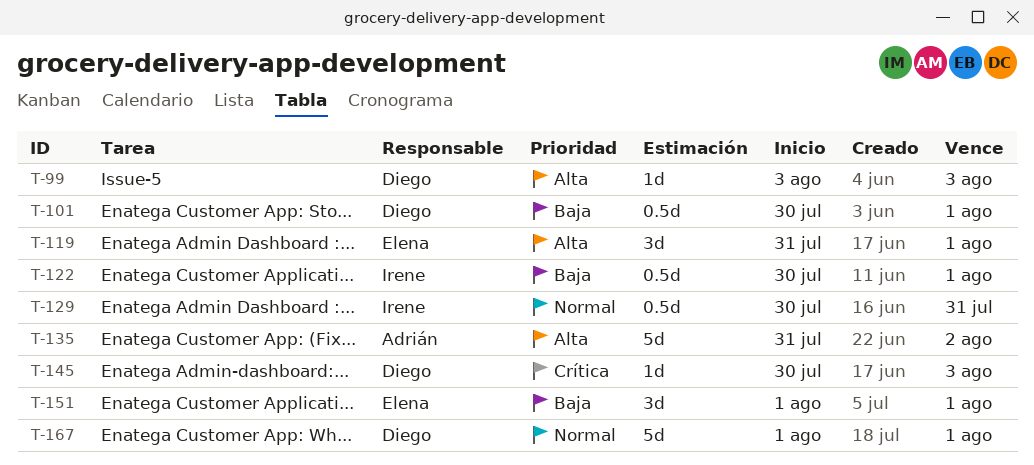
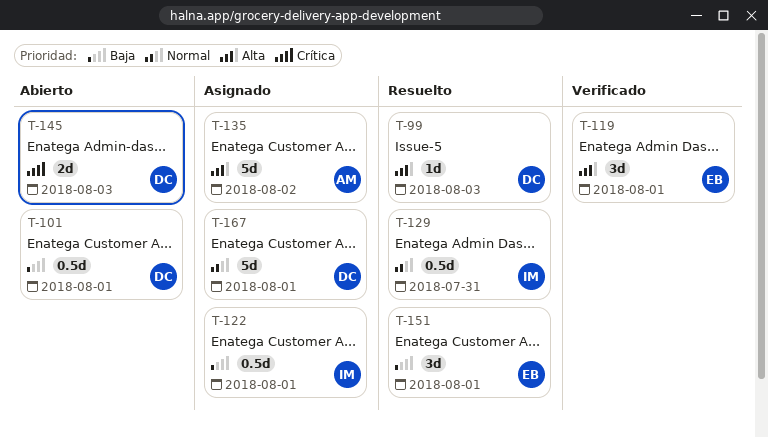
T-145, estimate: 1d -> 2d

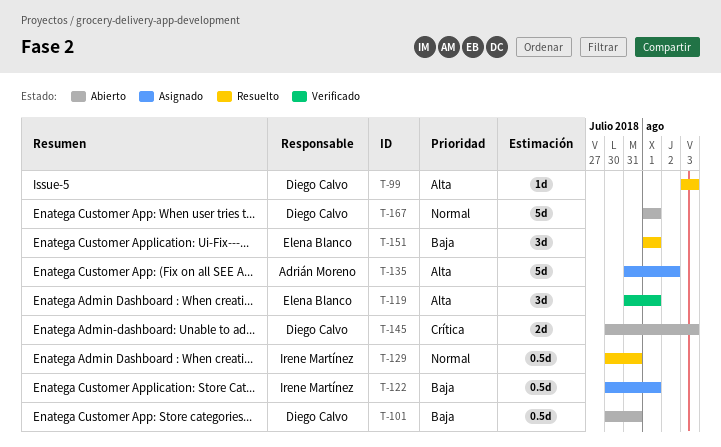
T-101, due: Aug 1 -> Jul 31
T-167, status: Asignado -> Abierto

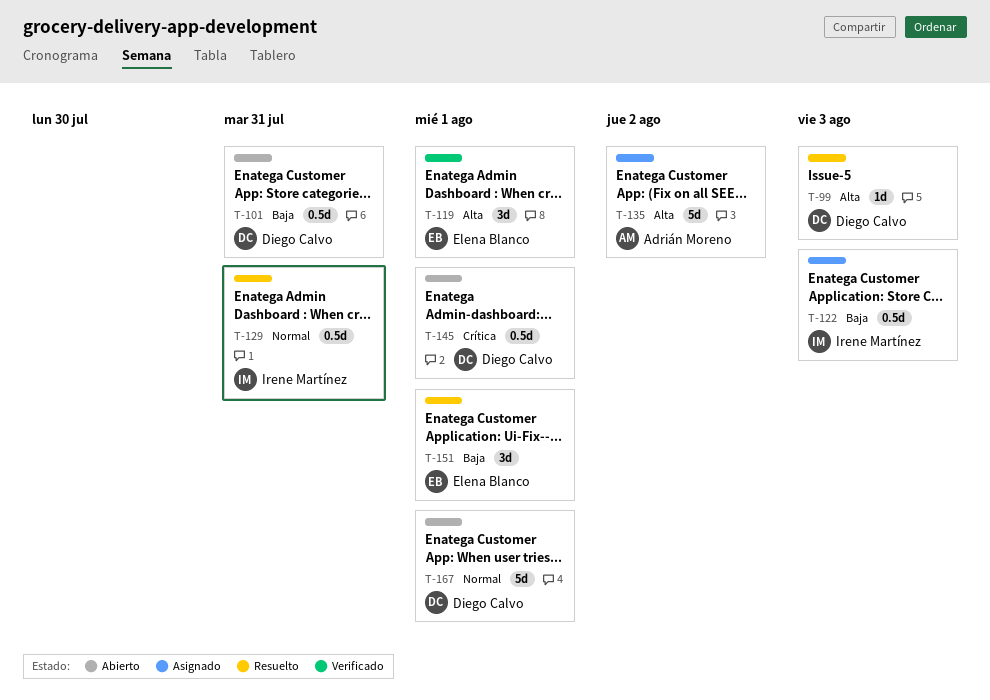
T-122, due: Aug 1 -> Aug 3
T-145, estimate: 2d -> 0.5d
T-145, due: Aug 3 -> Aug 1

